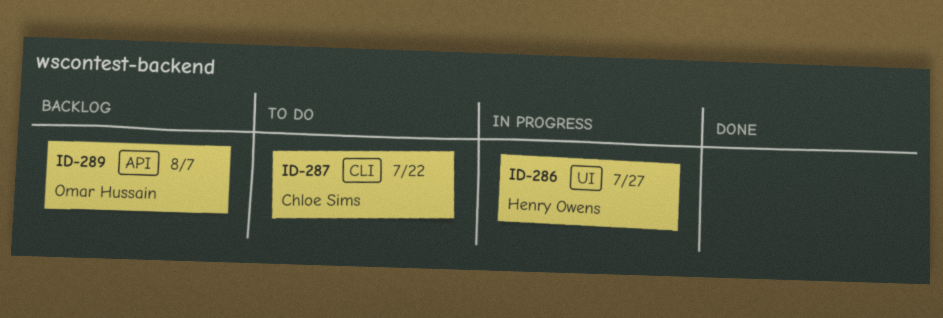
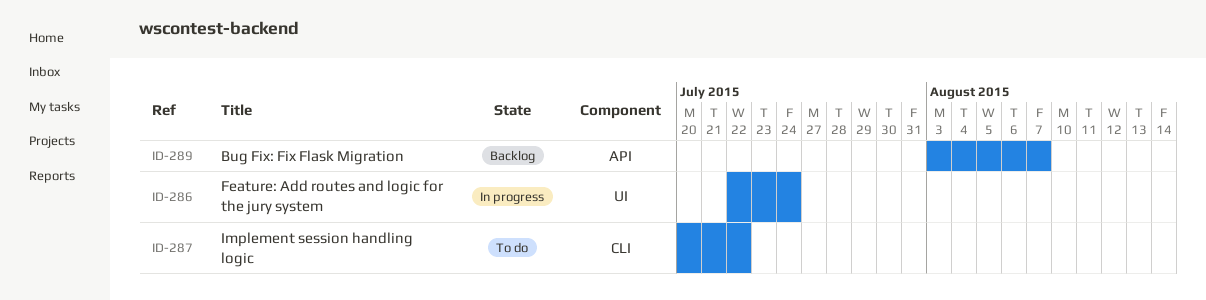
ID-286, due: Jul 27 -> Jul 24

